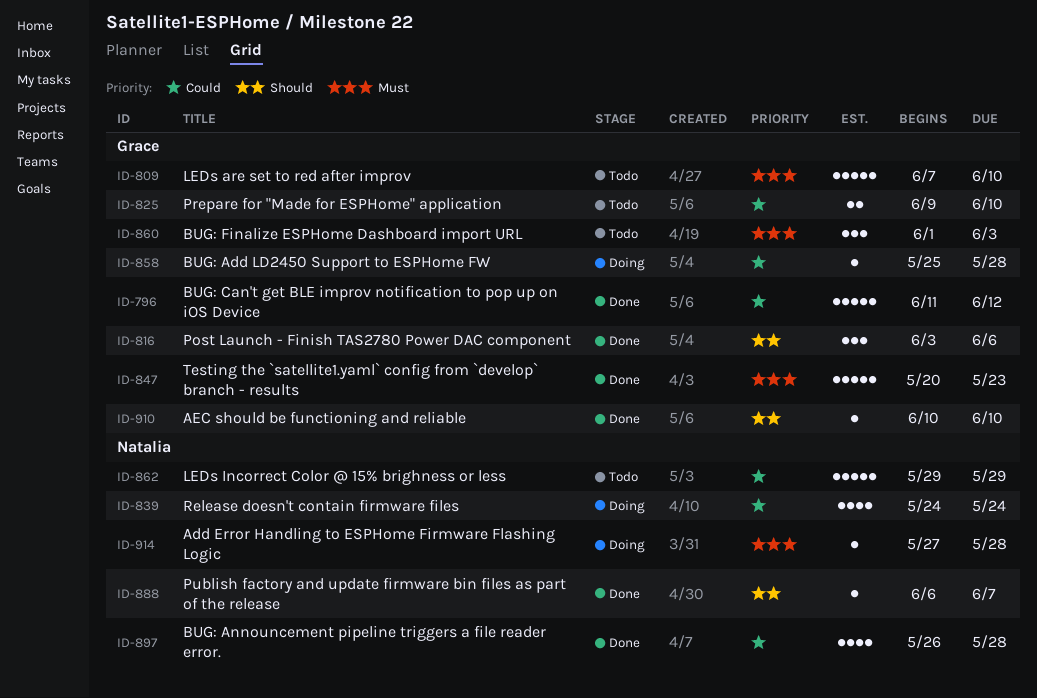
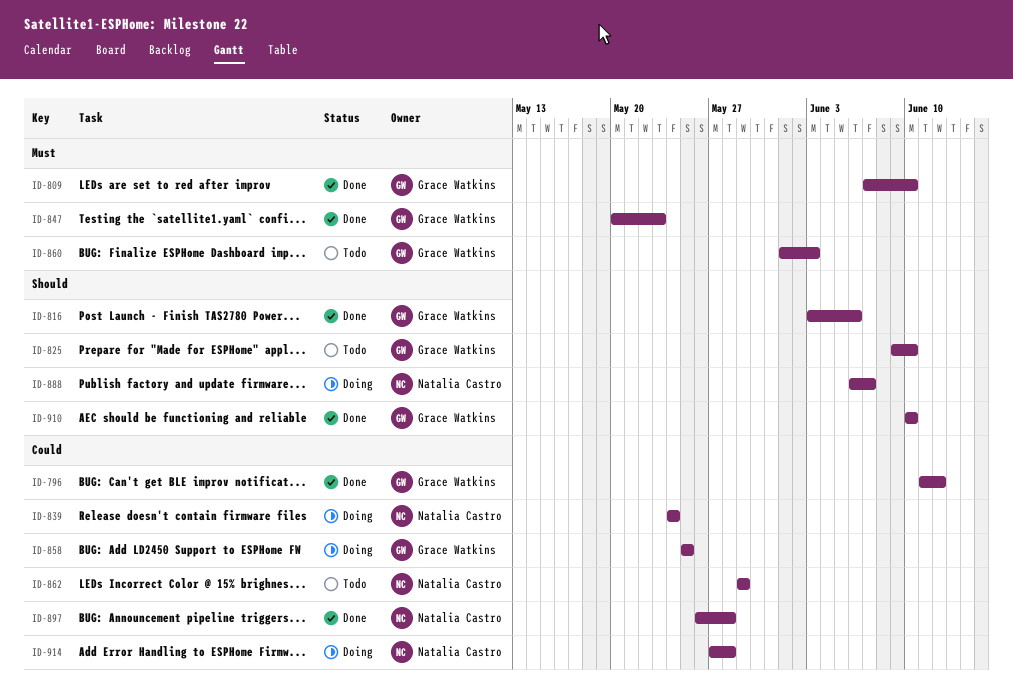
ID-809, status: Todo -> Done
ID-825, priority: Could -> Should
ID-858, due: May 28 -> May 25
ID-888, status: Done -> Doing
ID-914, priority: Must -> Could

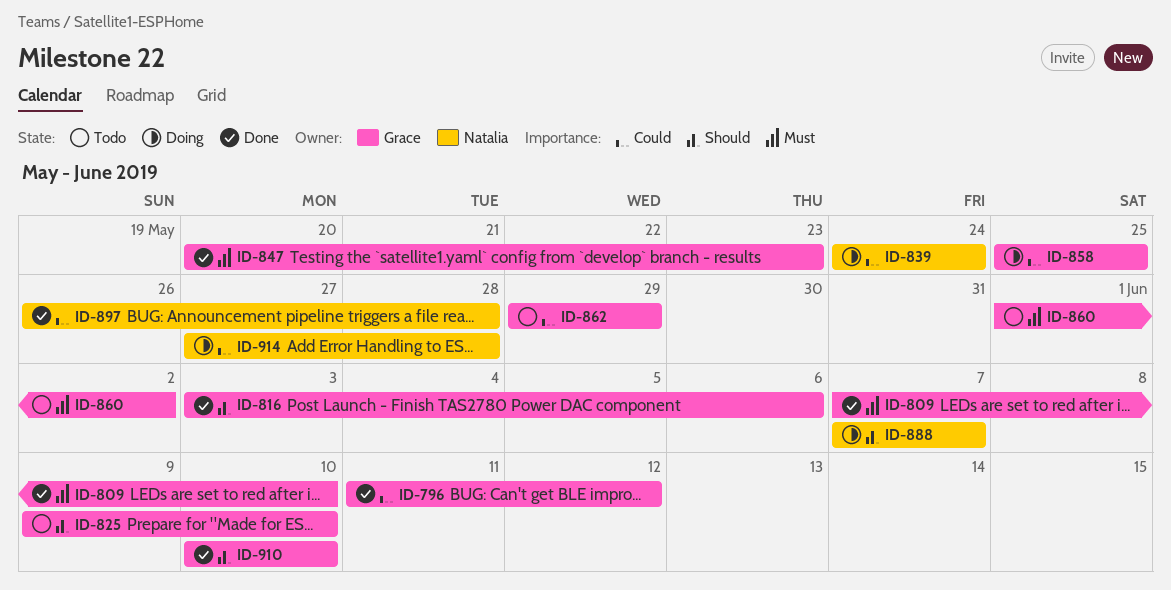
ID-860, due: Jun 3 -> Jun 2
ID-862, owner: Natalia Castro -> Grace Watkins
ID-888, start: Jun 6 -> Jun 7

